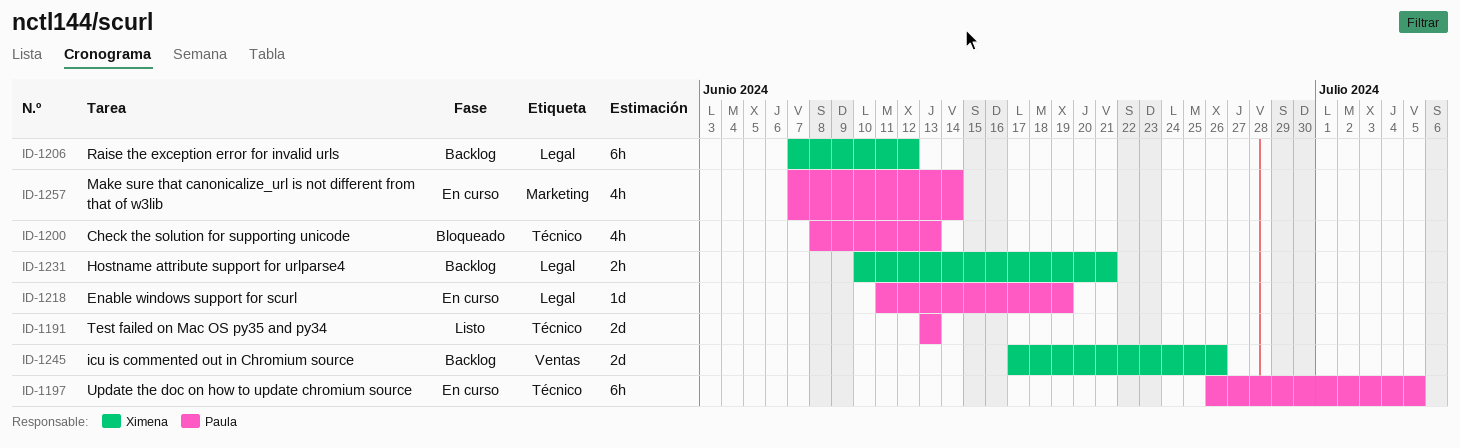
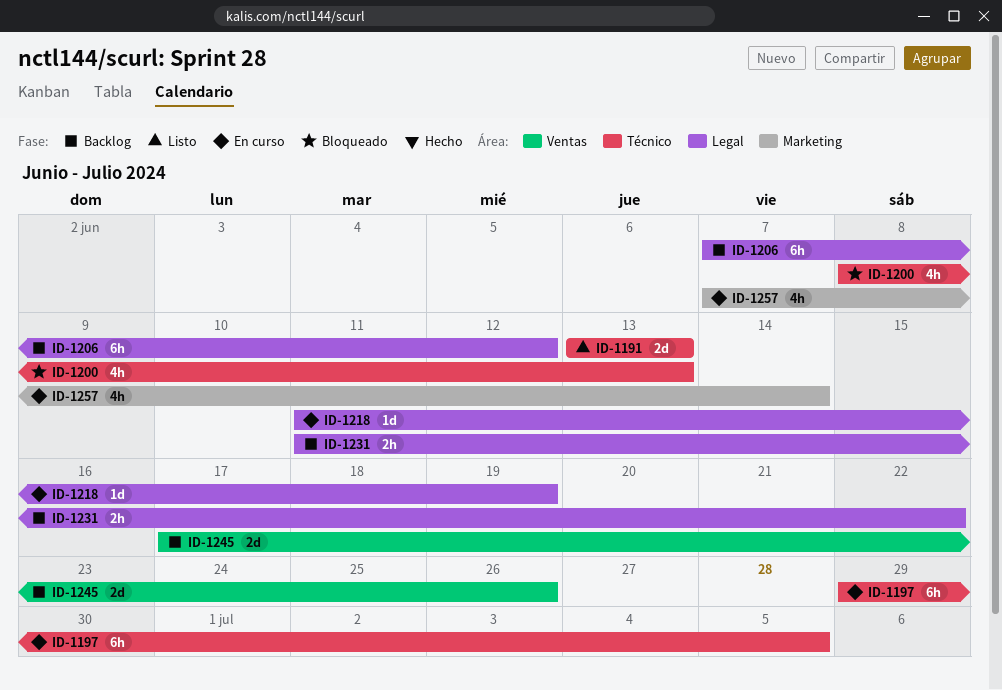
ID-1197, start: Jun 26 -> Jun 29
ID-1231, start: Jun 10 -> Jun 11
ID-1231, due: Jun 21 -> Jun 22

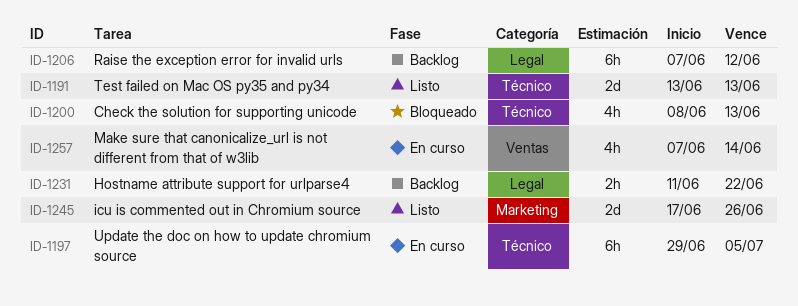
ID-1218: present -> none
ID-1245, status: Backlog -> Listo
ID-1245, label: Ventas -> Marketing
ID-1257, label: Marketing -> Ventas

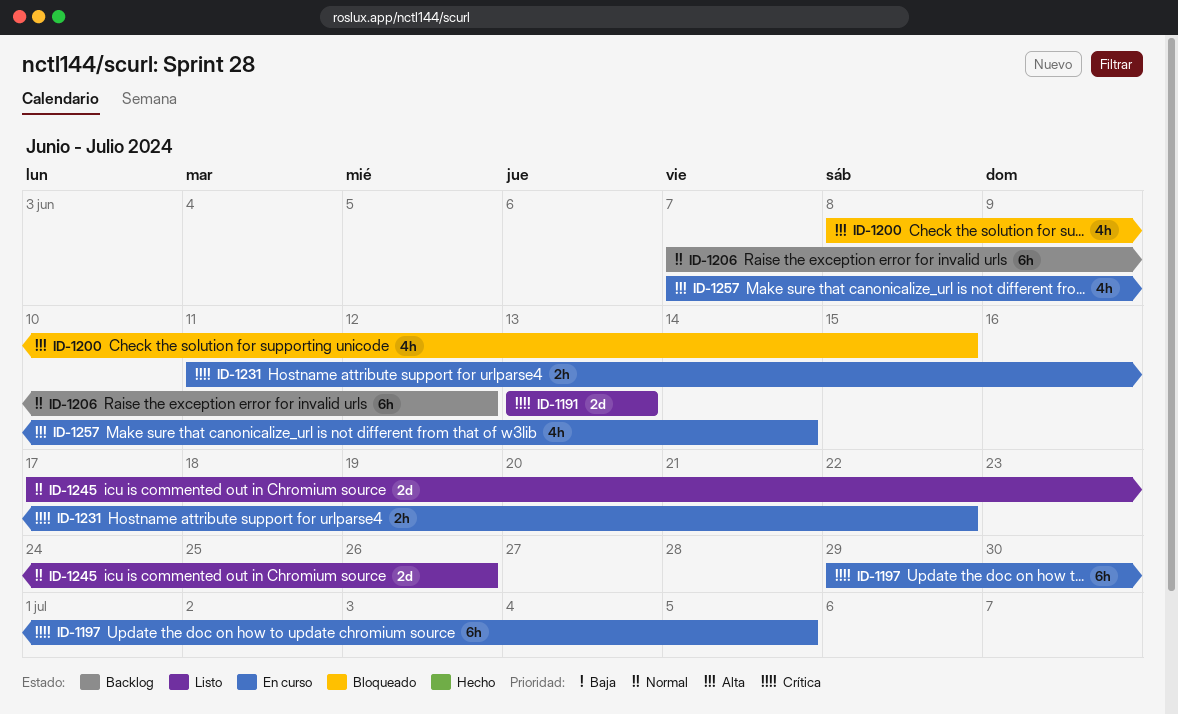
ID-1200, due: Jun 13 -> Jun 15
ID-1231, status: Backlog -> En curso

